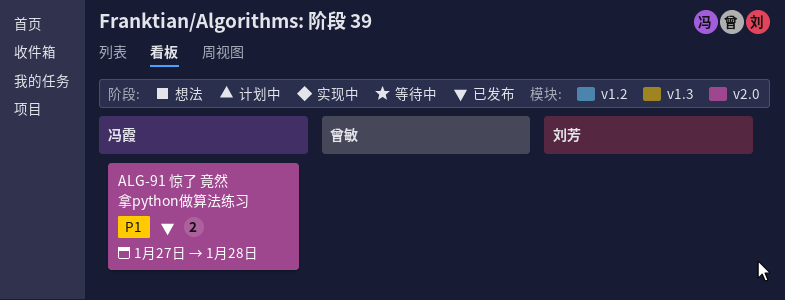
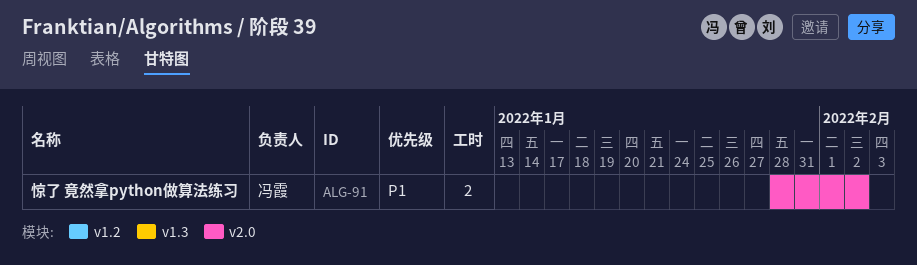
ALG-91, start: Jan 27 -> Jan 28
ALG-91, due: Jan 28 -> Feb 2

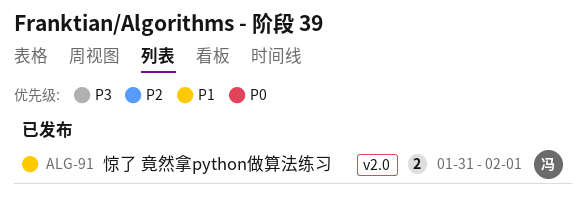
ALG-91, start: Jan 28 -> Jan 31
ALG-91, due: Feb 2 -> Feb 1

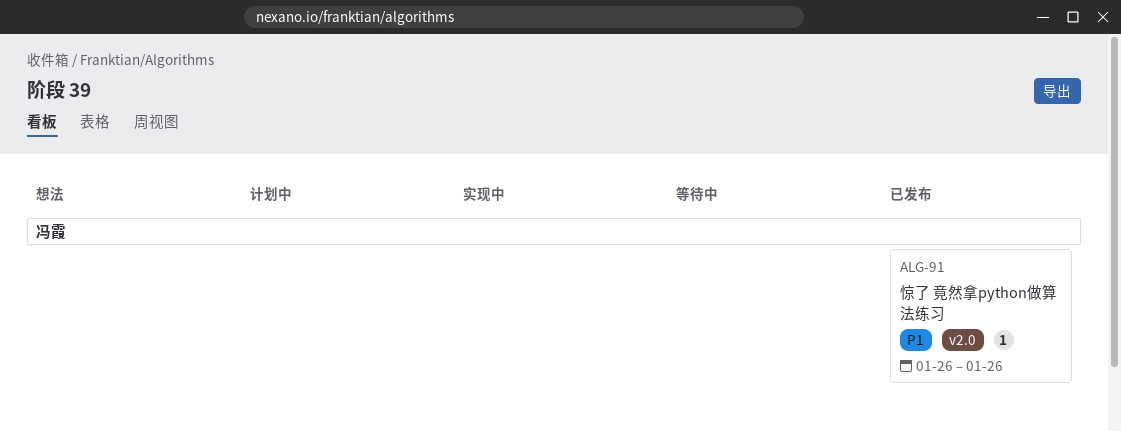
ALG-91, estimate: 2 -> 1
ALG-91, start: Jan 31 -> Jan 26
ALG-91, due: Feb 1 -> Jan 26

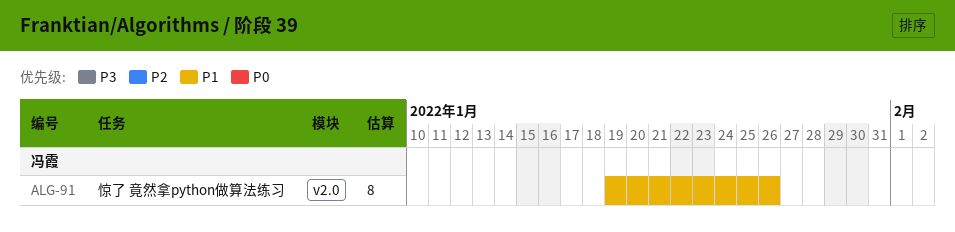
ALG-91, estimate: 1 -> 8
ALG-91, start: Jan 26 -> Jan 19

